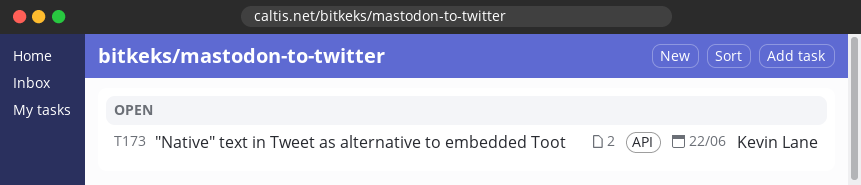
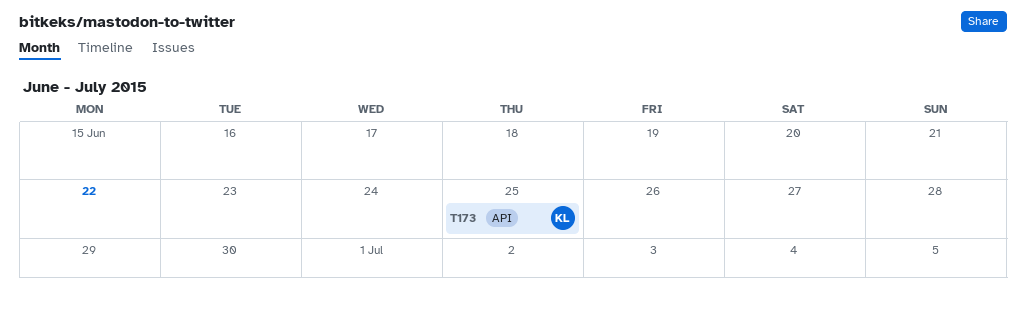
T173, due: Jun 22 -> Jun 25

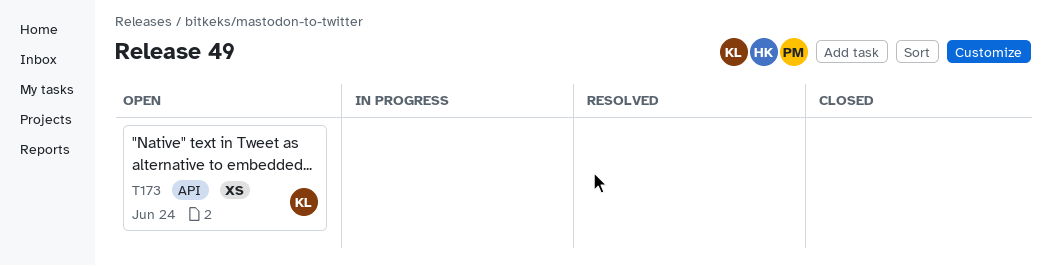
T173, due: Jun 25 -> Jun 24

